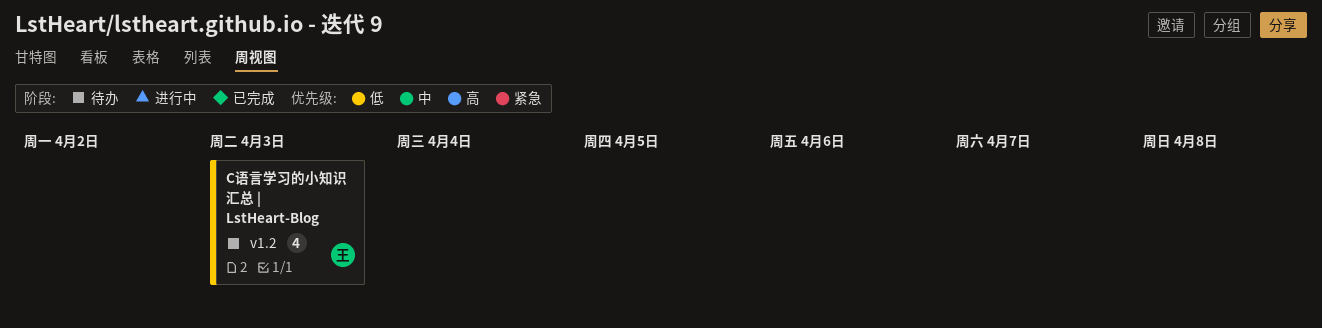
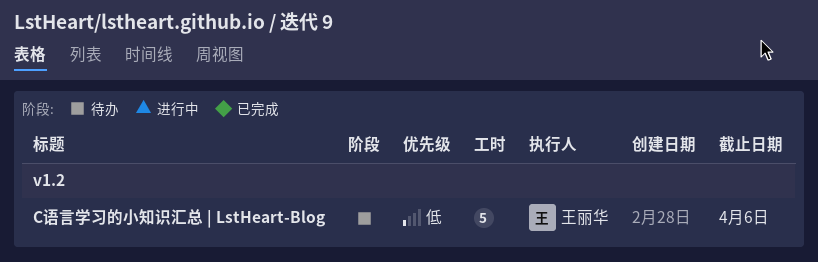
C语言学习的小知识汇总 | LstHeart-Blog, estimate: 4 -> 5
C语言学习的小知识汇总 | LstHeart-Blog, due: Apr 3 -> Apr 6

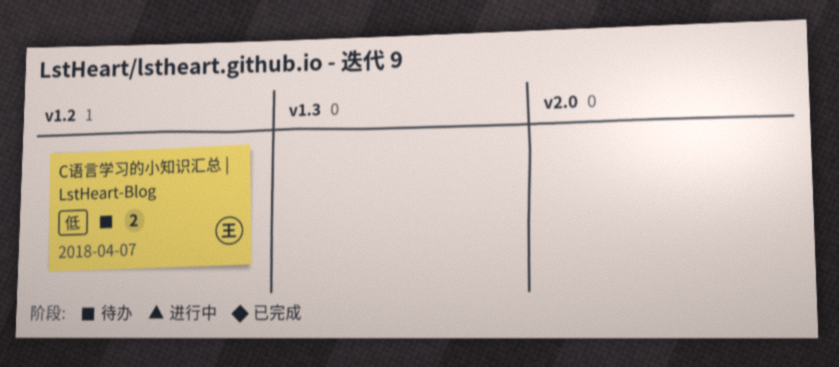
C语言学习的小知识汇总 | LstHeart-Blog, estimate: 5 -> 2
C语言学习的小知识汇总 | LstHeart-Blog, due: Apr 6 -> Apr 7

